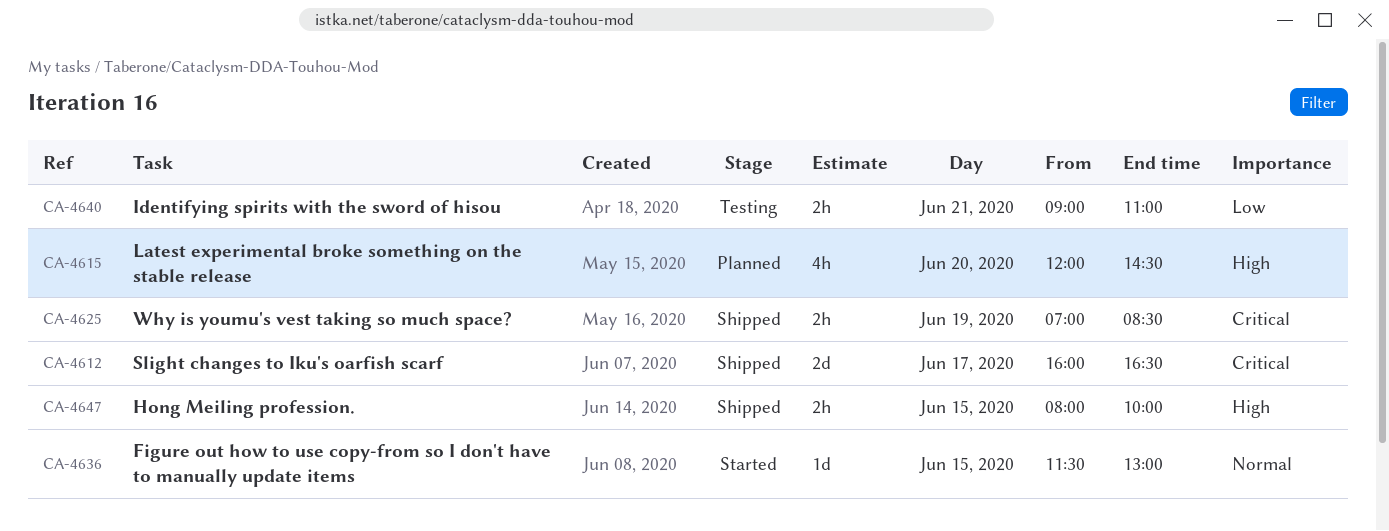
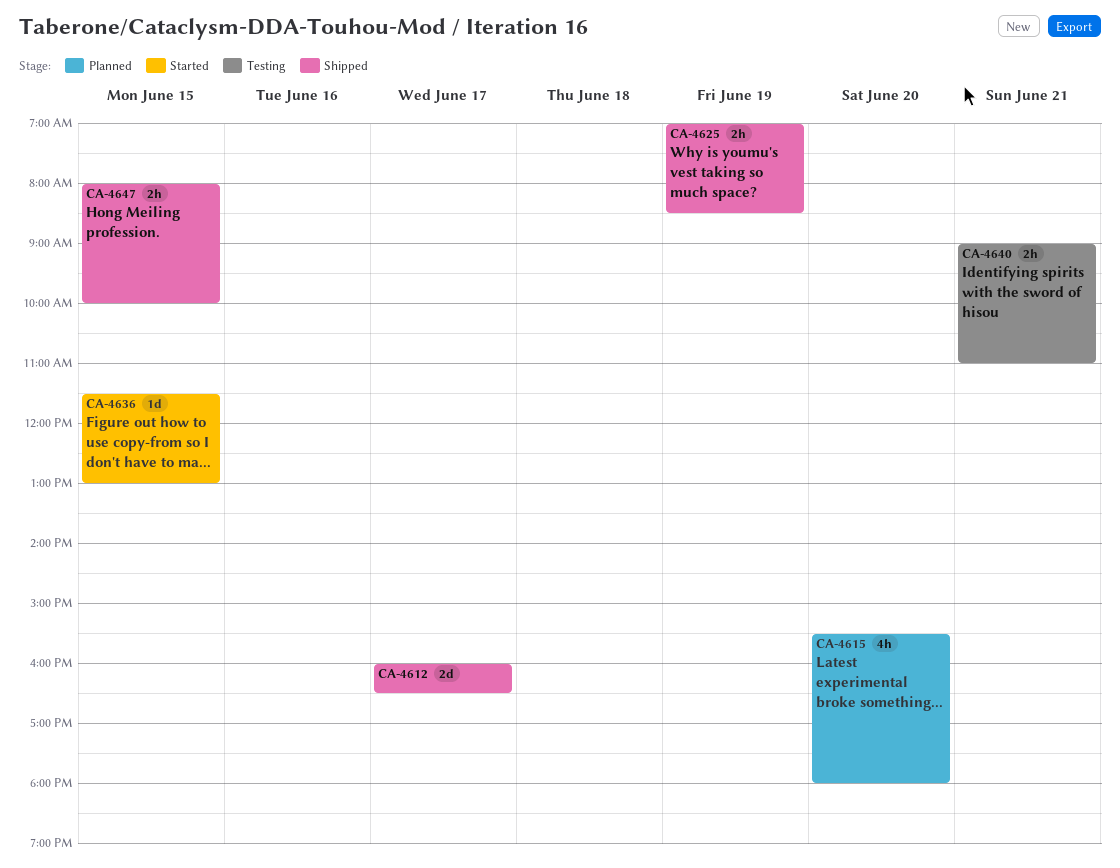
CA-4615, begins: 12:00 -> 15:30
CA-4615, ends: 14:30 -> 18:00

